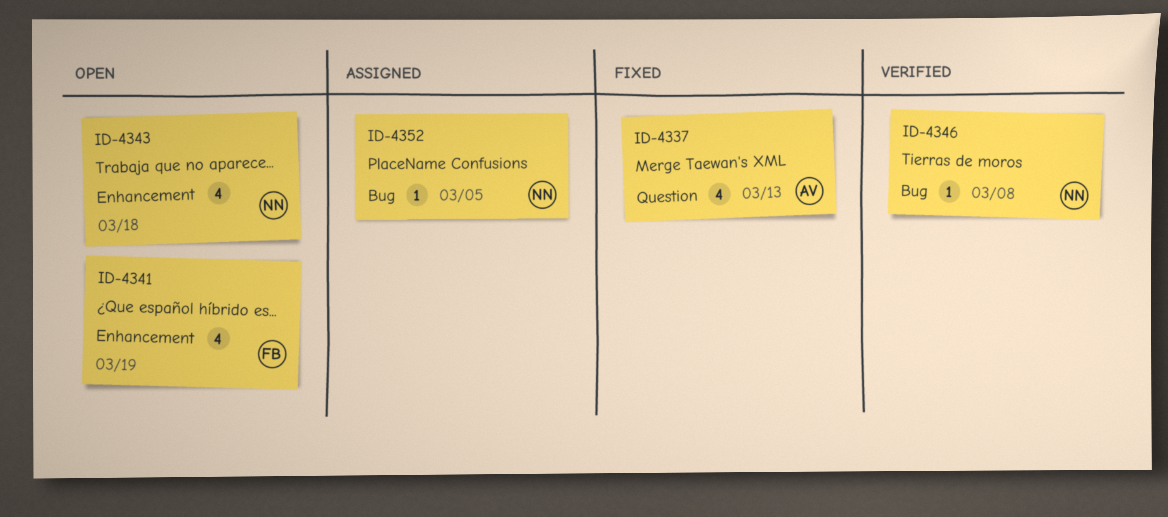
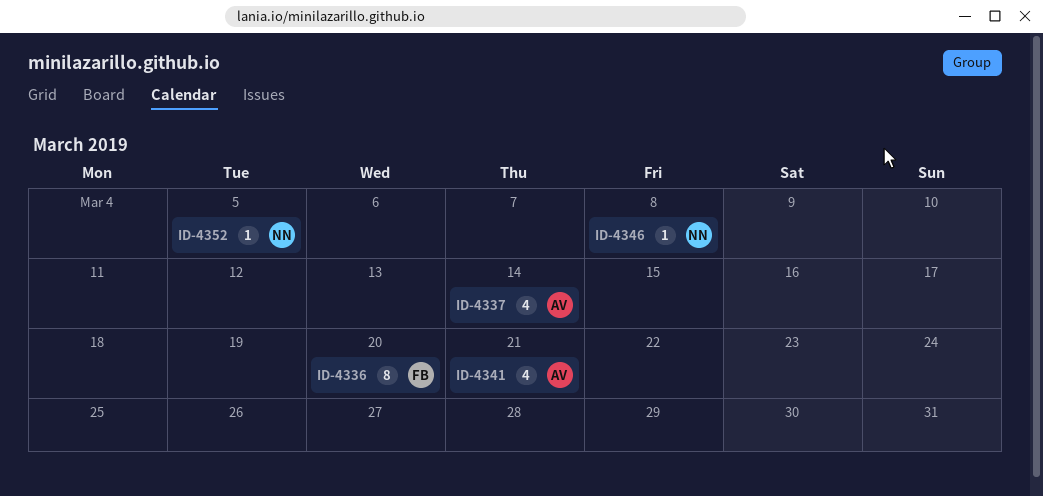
ID-4336: none -> present
ID-4337, due: Mar 13 -> Mar 14
ID-4341, owner: FB -> AV
ID-4341, due: Mar 19 -> Mar 21
ID-4343: present -> none

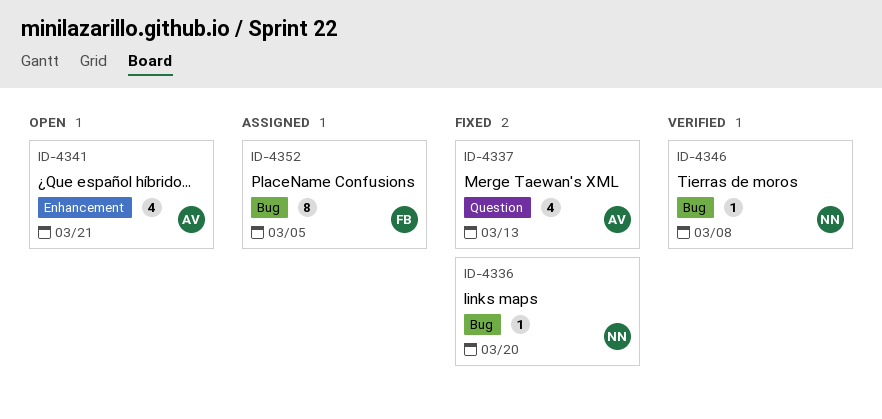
ID-4336, owner: FB -> NN
ID-4336, estimate: 8 -> 1
ID-4337, due: Mar 14 -> Mar 13
ID-4352, owner: NN -> FB
ID-4352, estimate: 1 -> 8

